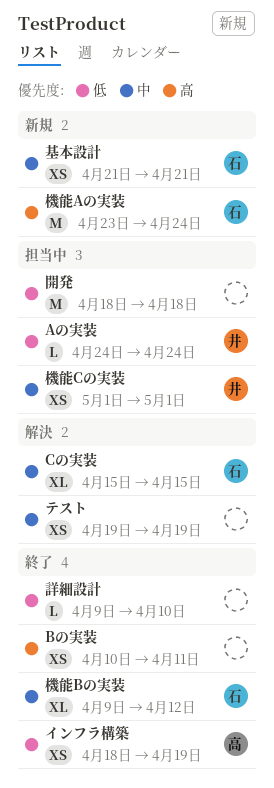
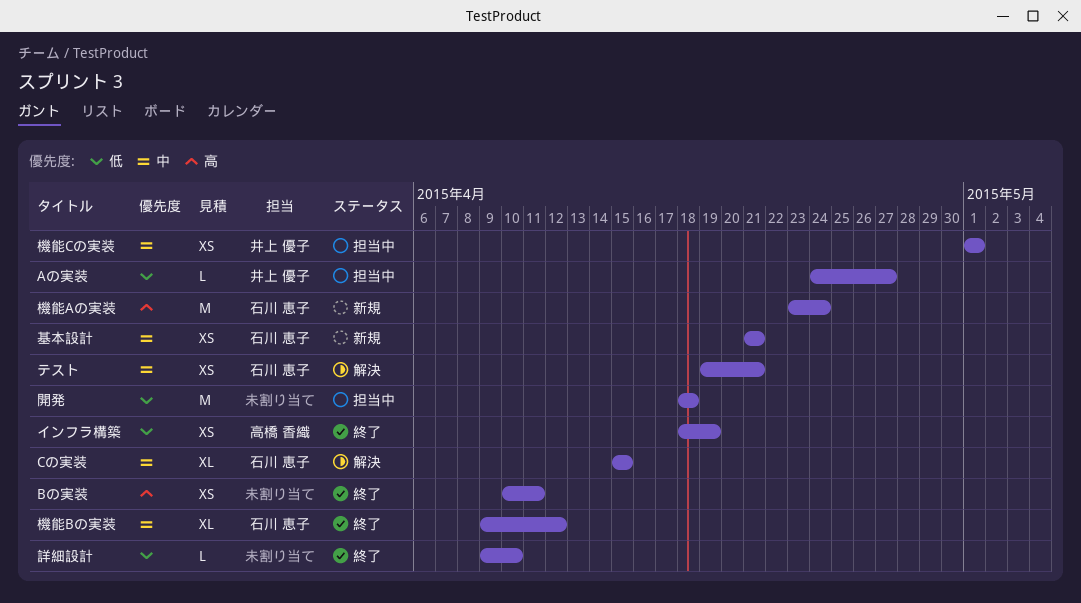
Aの実装, due: Apr 24 -> Apr 27
テスト, owner: none -> 石川 恵子
テスト, due: Apr 19 -> Apr 21

